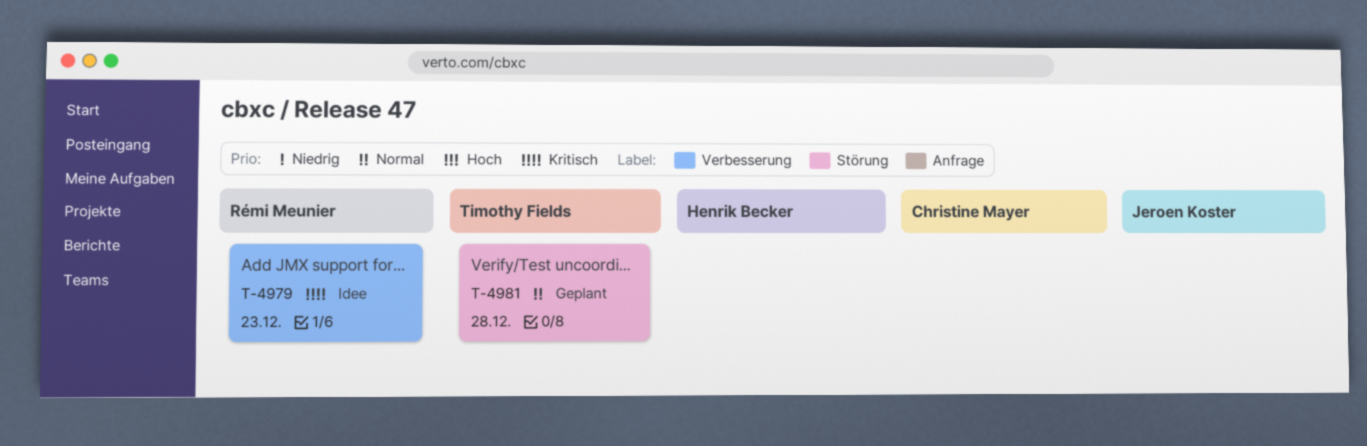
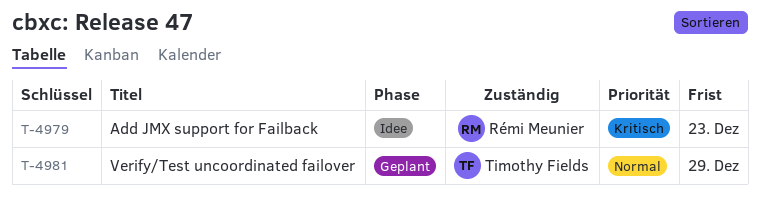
T-4981, due: Dec 28 -> Dec 29

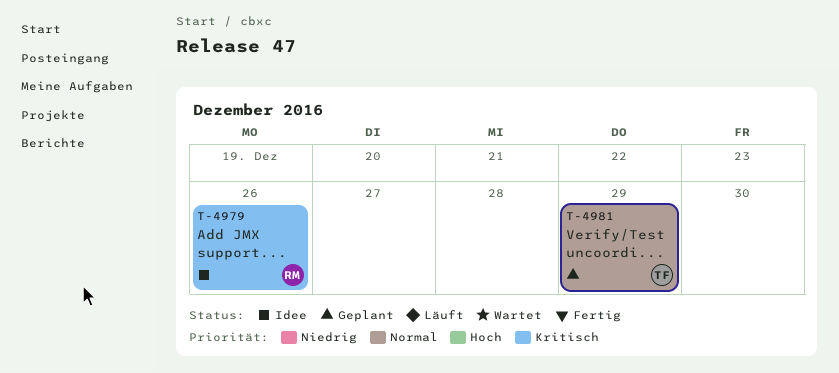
T-4979, due: Dec 23 -> Dec 26

